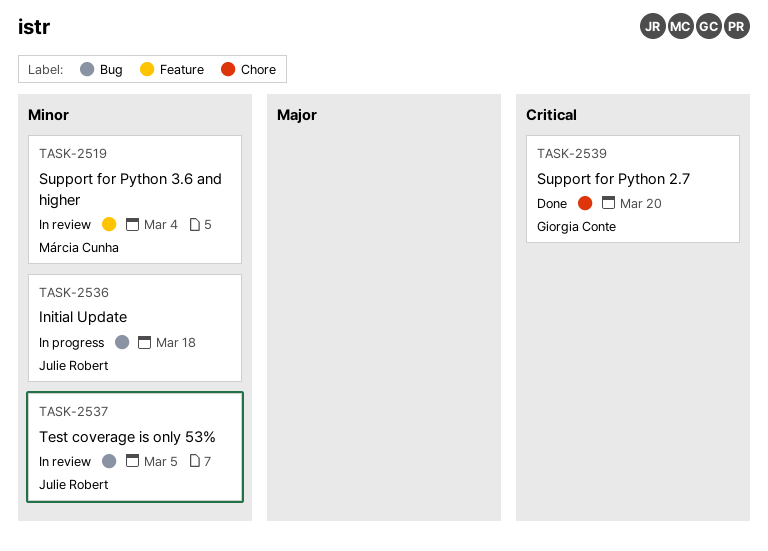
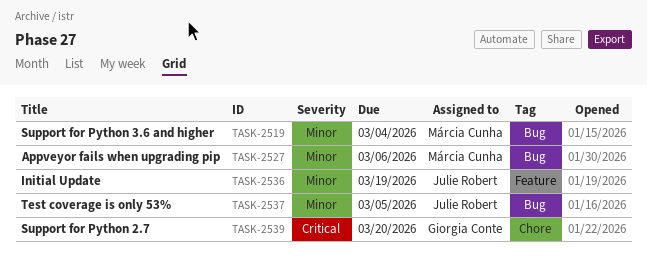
TASK-2519, label: Feature -> Bug
TASK-2527: none -> present
TASK-2536, label: Bug -> Feature
TASK-2536, due: Mar 18 -> Mar 19

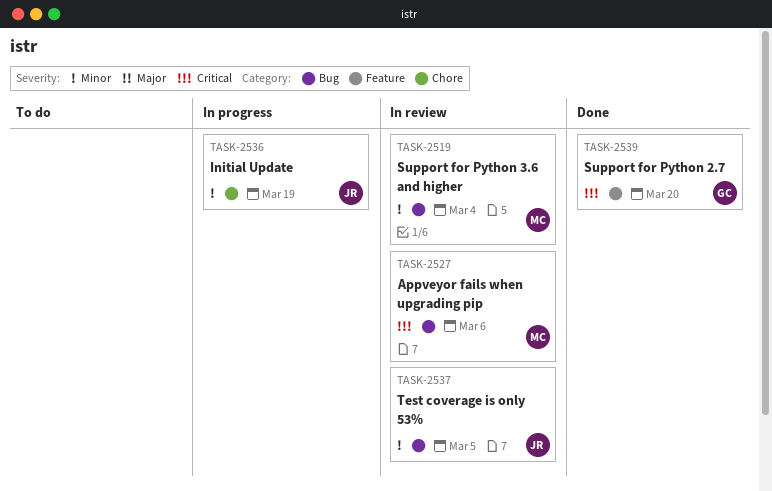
TASK-2527, priority: Minor -> Critical
TASK-2536, label: Feature -> Chore
TASK-2539, label: Chore -> Feature

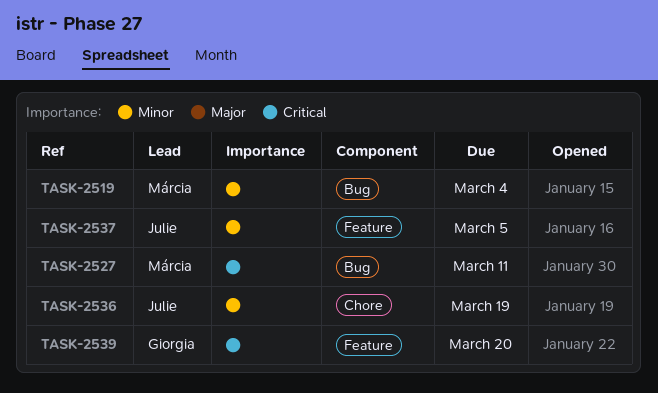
TASK-2527, due: Mar 6 -> Mar 11
TASK-2537, label: Bug -> Feature

